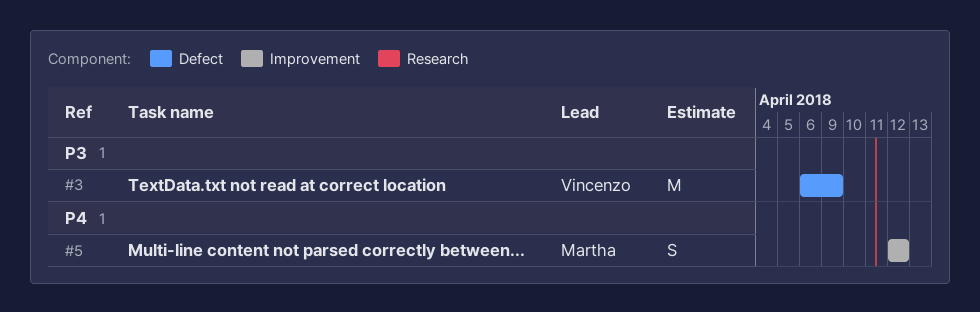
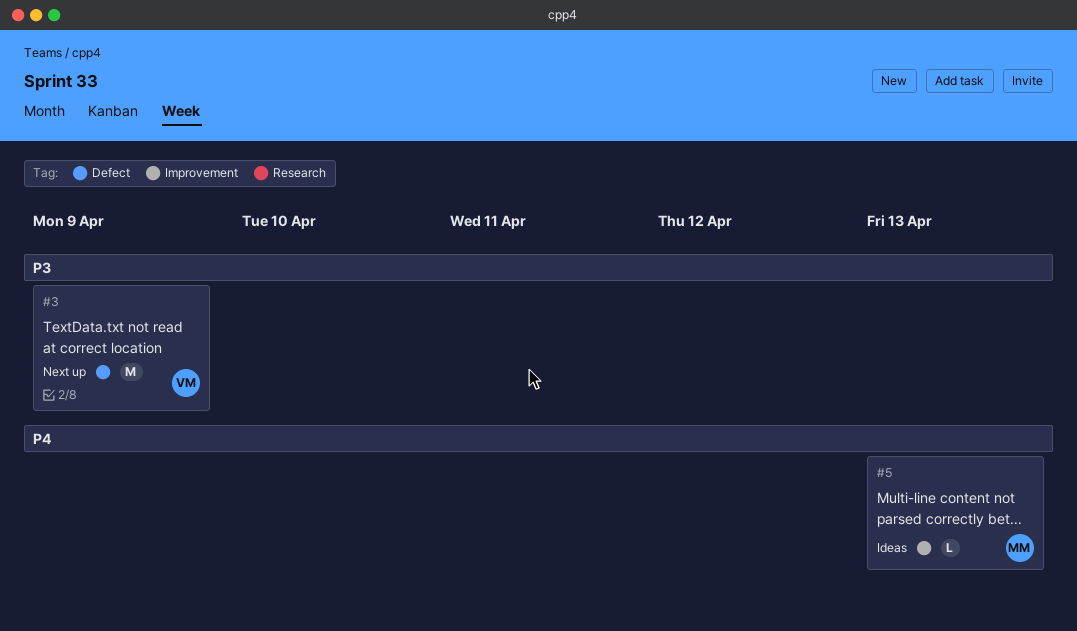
#5, estimate: S -> L
#5, due: Apr 12 -> Apr 13

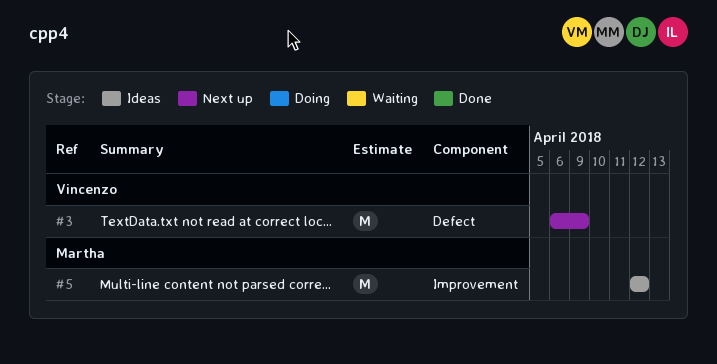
#5, estimate: L -> M
#5, due: Apr 13 -> Apr 12

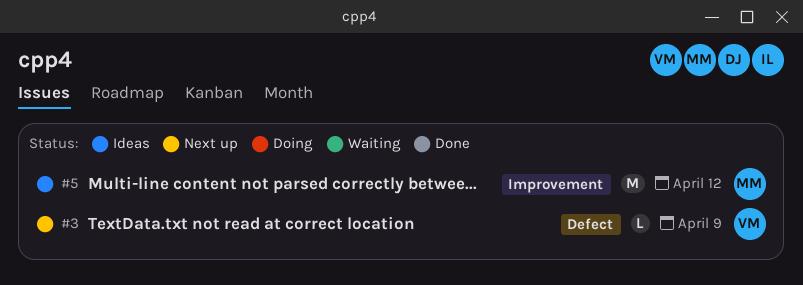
#3, estimate: M -> L

